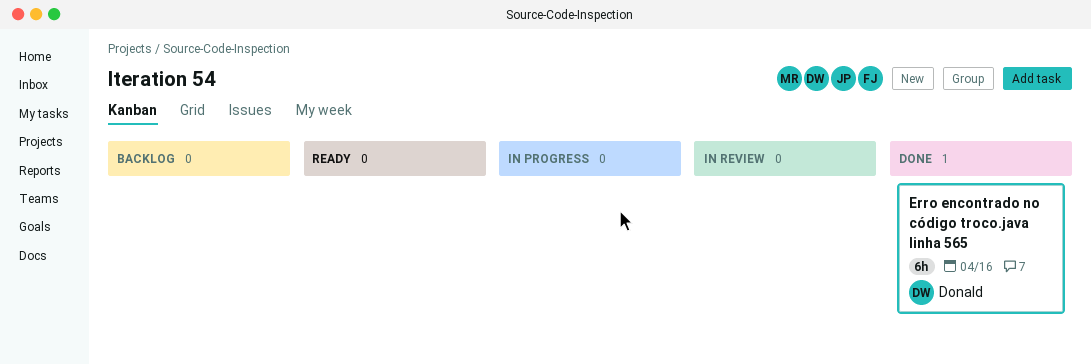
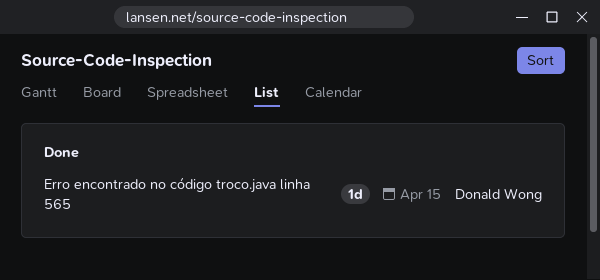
Erro encontrado no código troco.java linha 565, estimate: 6h -> 1d
Erro encontrado no código troco.java linha 565, due: Apr 16 -> Apr 15

